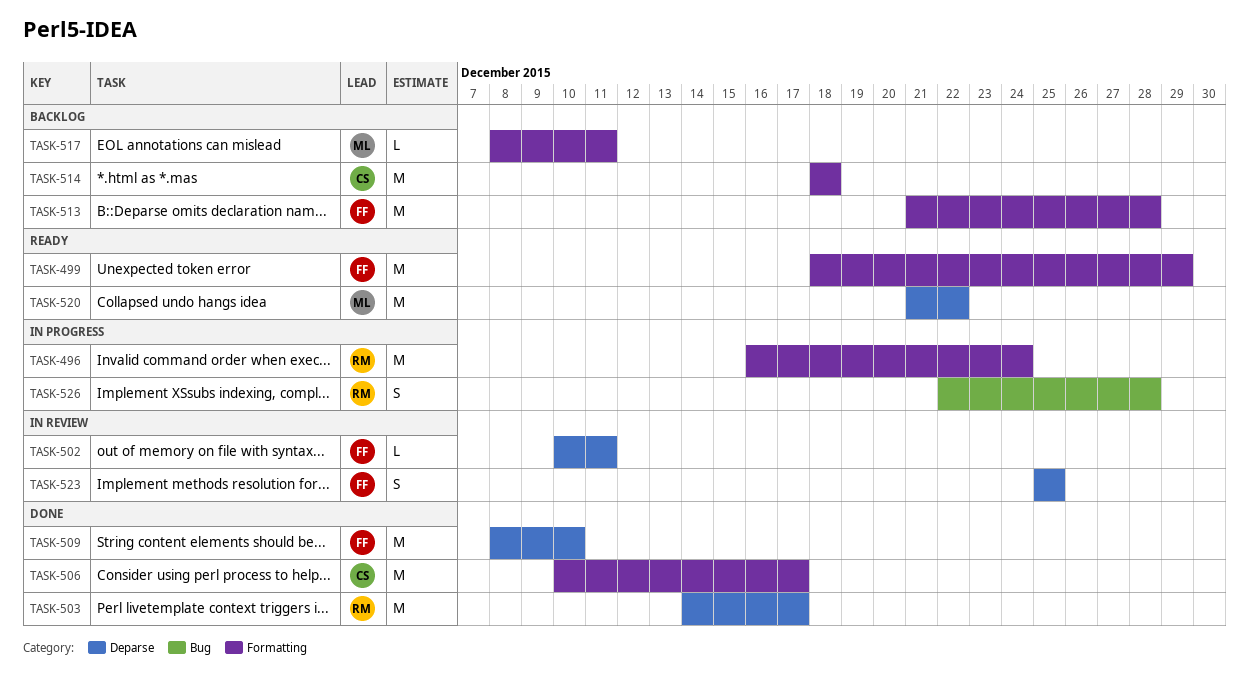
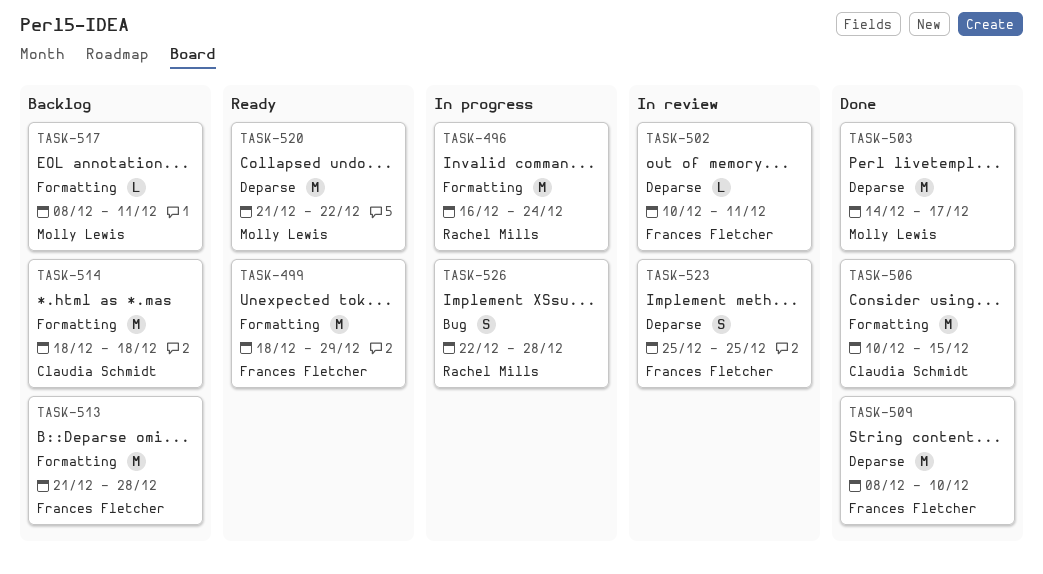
TASK-503, owner: Rachel Mills -> Molly Lewis
TASK-506, due: Dec 17 -> Dec 15

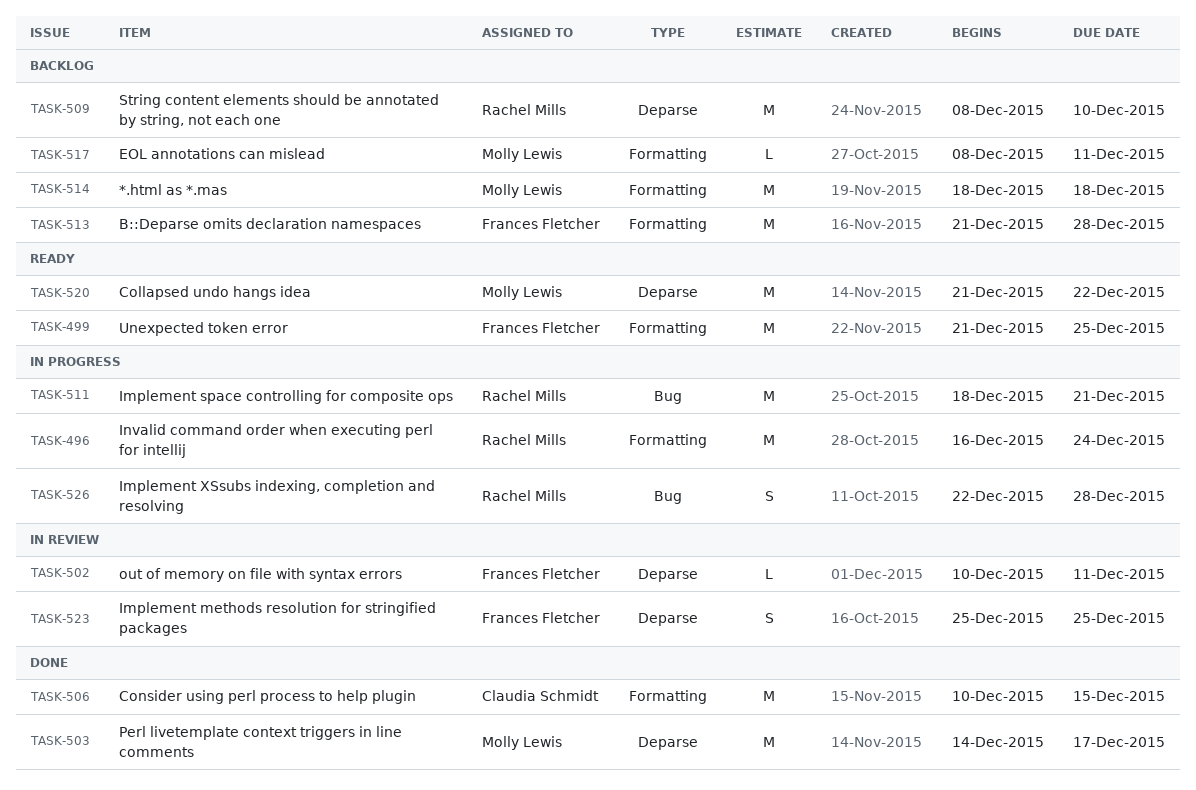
TASK-499, start: Dec 18 -> Dec 21
TASK-499, due: Dec 29 -> Dec 25
TASK-509, status: Done -> Backlog
TASK-509, owner: Frances Fletcher -> Rachel Mills
TASK-511: none -> present
TASK-514, owner: Claudia Schmidt -> Molly Lewis

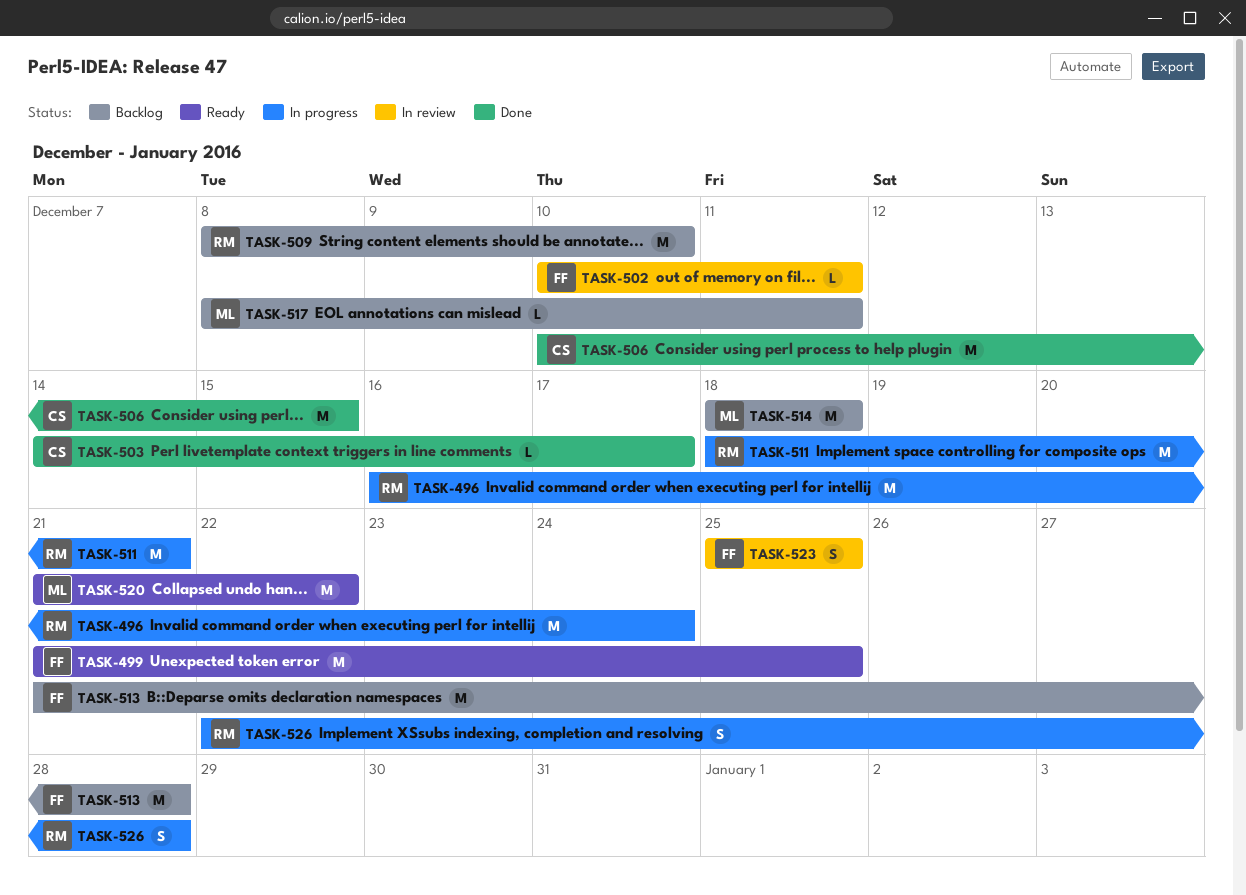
TASK-503, owner: Molly Lewis -> Claudia Schmidt
TASK-503, estimate: M -> L

